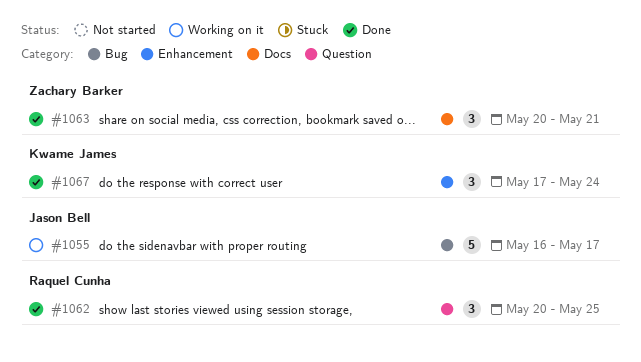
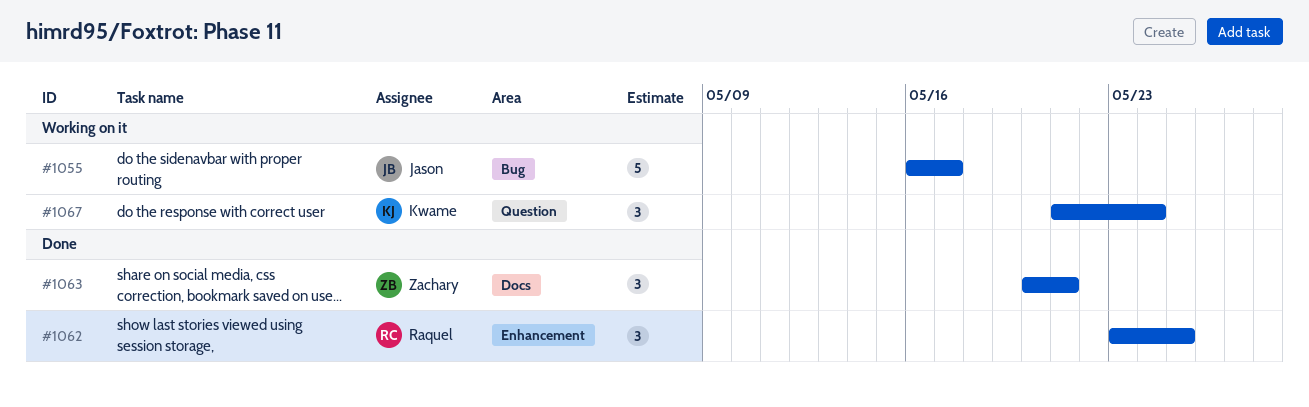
#1062, label: Question -> Enhancement
#1062, start: May 20 -> May 23
#1067, status: Done -> Working on it
#1067, label: Enhancement -> Question
#1067, start: May 17 -> May 21

